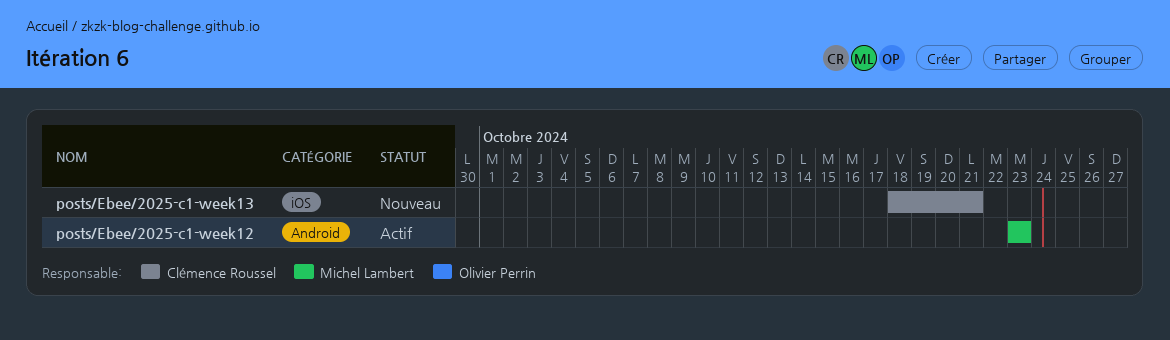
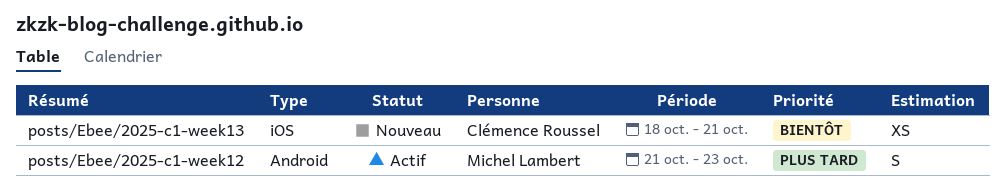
posts/Ebee/2025-c1-week12, start: Oct 23 -> Oct 21

